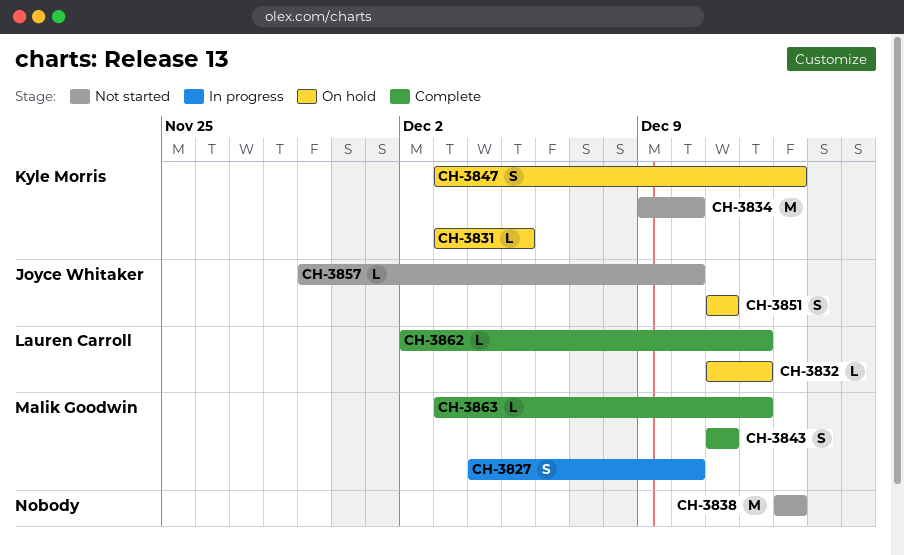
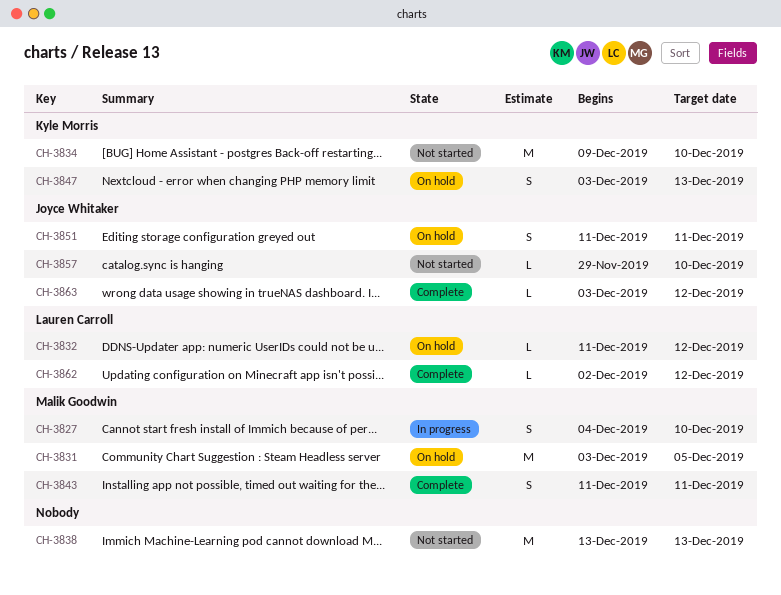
CH-3831, owner: Kyle Morris -> Malik Goodwin
CH-3831, estimate: L -> M
CH-3863, owner: Malik Goodwin -> Joyce Whitaker

